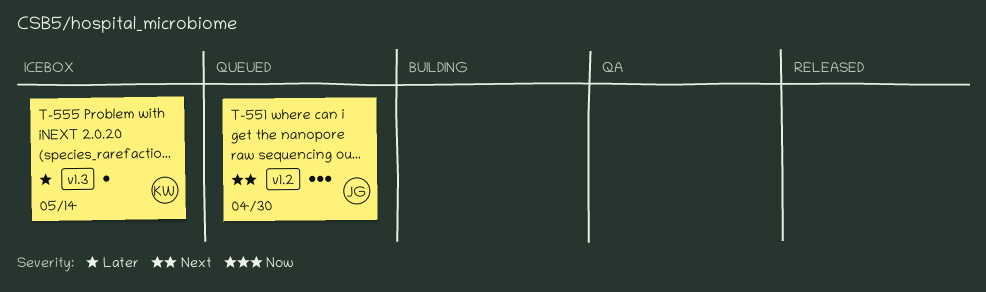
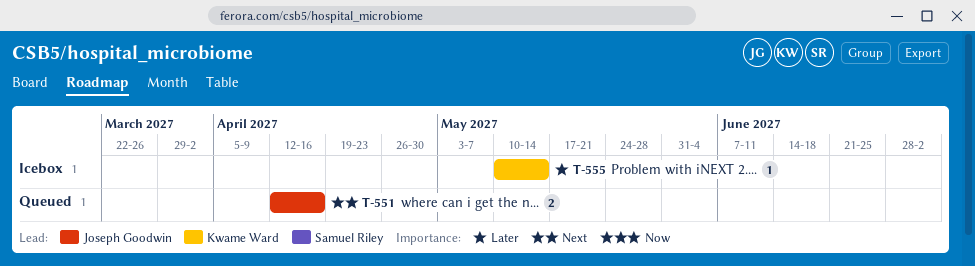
T-551, estimate: 3 -> 2
T-551, due: Apr 30 -> Apr 16

